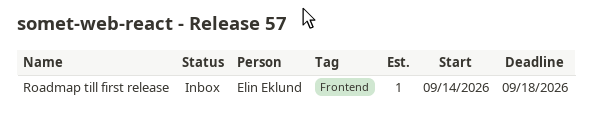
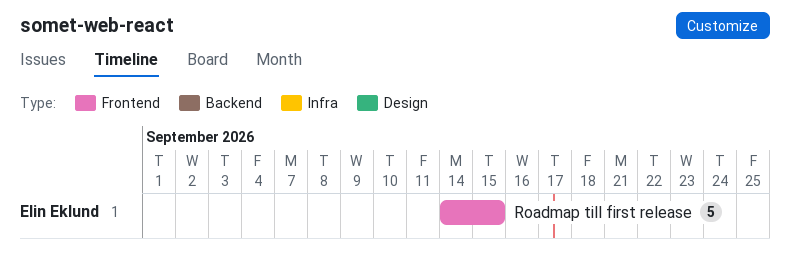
Roadmap till first release, estimate: 1 -> 5
Roadmap till first release, due: Sep 18 -> Sep 15

